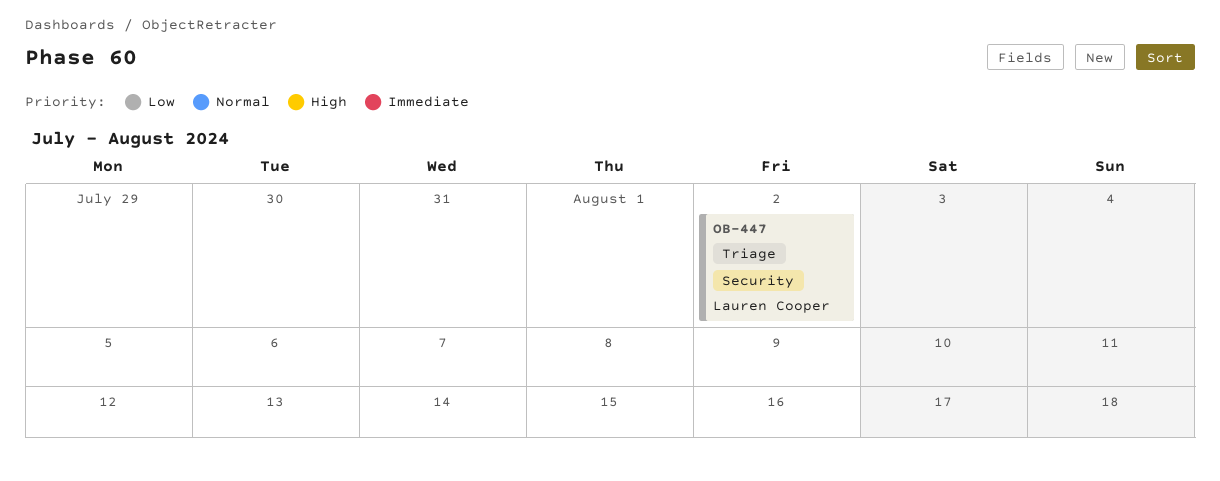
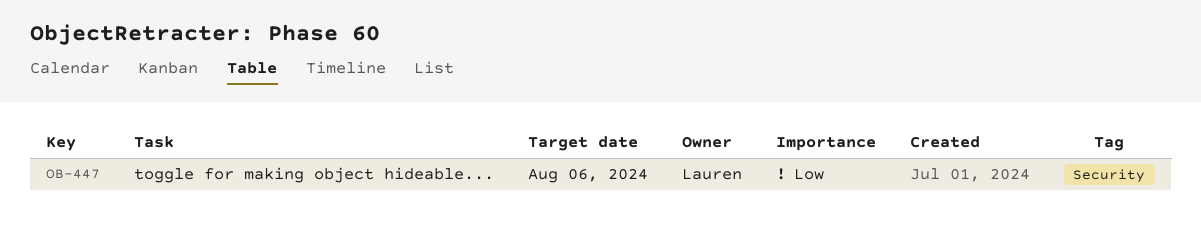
OB-447, due: Aug 2 -> Aug 6

